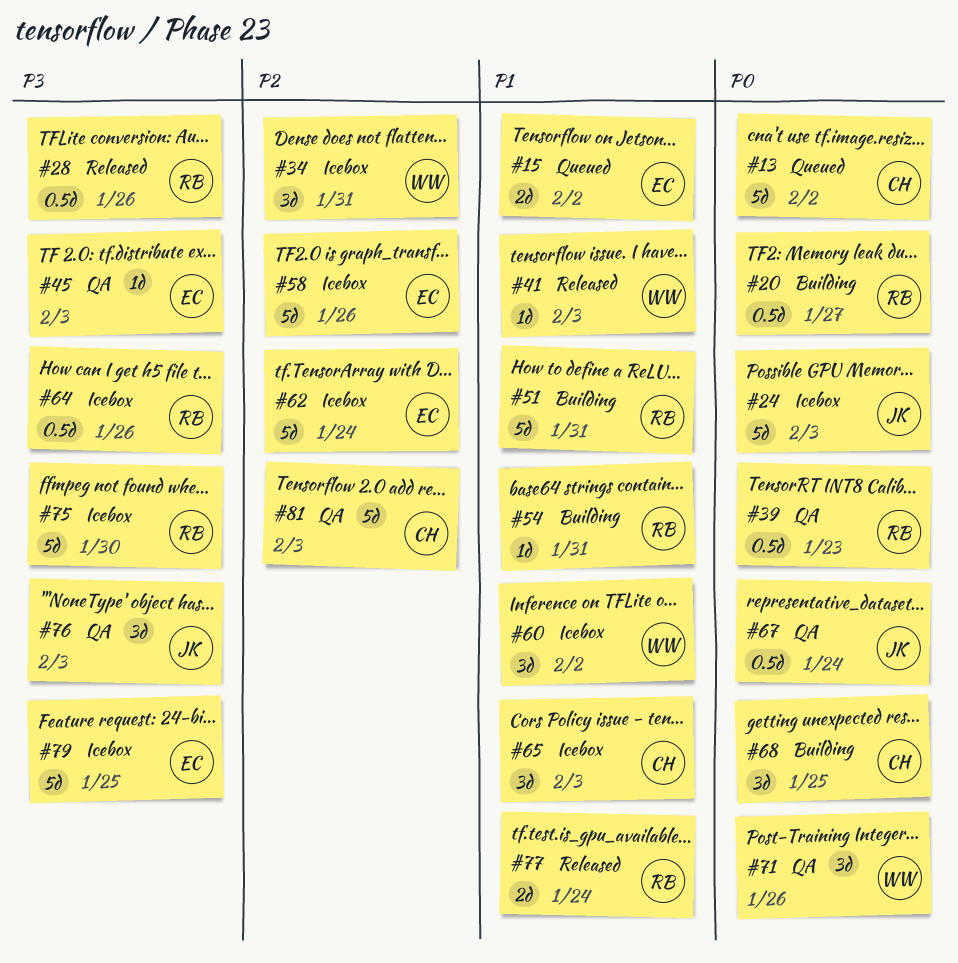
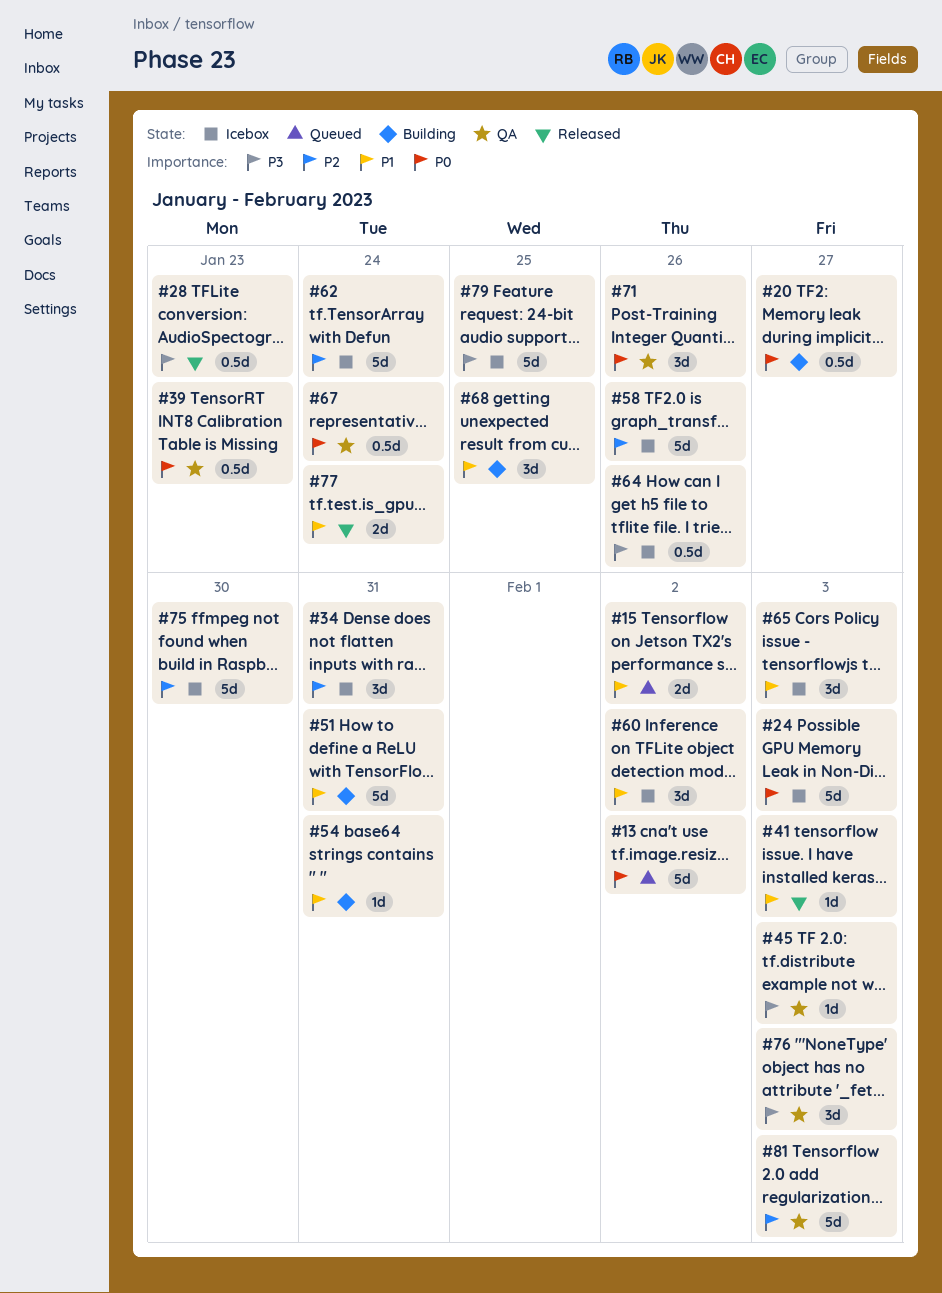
#28, due: Jan 26 -> Jan 23
#68, priority: P0 -> P1
#75, priority: P3 -> P2

